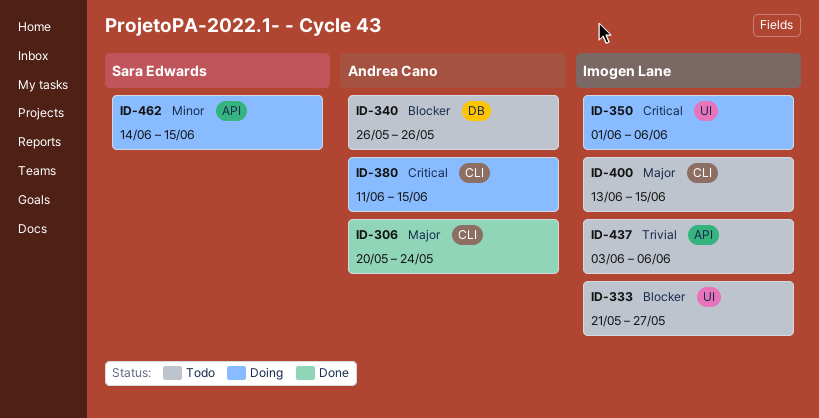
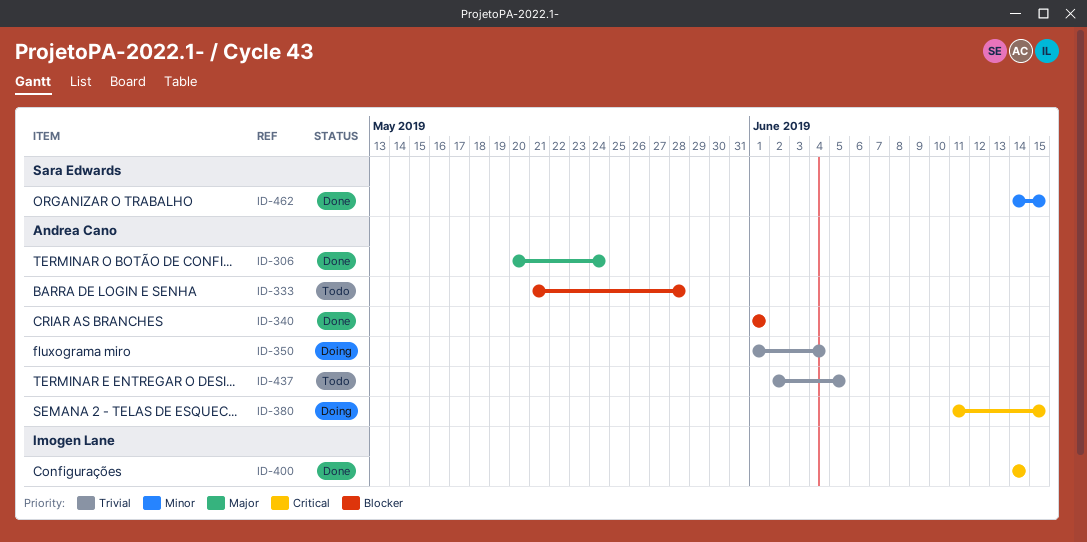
ID-333, owner: Imogen Lane -> Andrea Cano
ID-333, due: May 27 -> May 28
ID-340, status: Todo -> Done
ID-340, start: May 26 -> Jun 1
ID-340, due: May 26 -> Jun 1
ID-350, owner: Imogen Lane -> Andrea Cano
ID-350, priority: Critical -> Trivial
ID-350, due: Jun 6 -> Jun 4
ID-400, status: Todo -> Done
ID-400, priority: Major -> Critical
ID-400, start: Jun 13 -> Jun 14
ID-400, due: Jun 15 -> Jun 14
ID-437, owner: Imogen Lane -> Andrea Cano
ID-437, start: Jun 3 -> Jun 2
ID-437, due: Jun 6 -> Jun 5
ID-462, status: Doing -> Done

